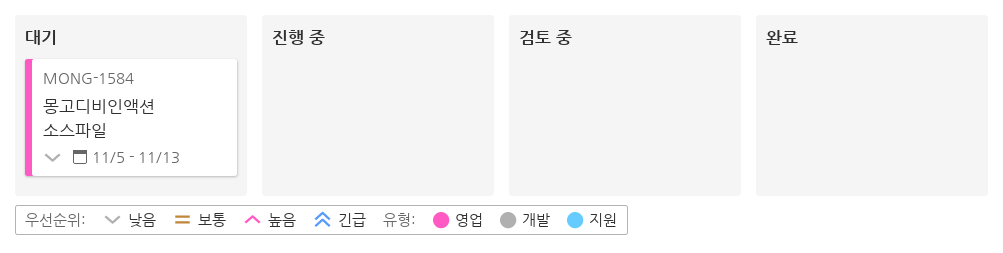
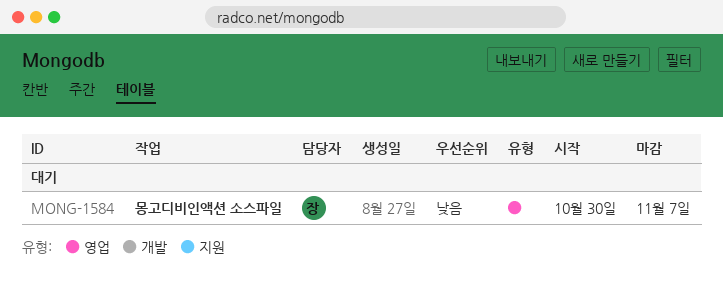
MONG-1584, start: Nov 5 -> Oct 30
MONG-1584, due: Nov 13 -> Nov 7

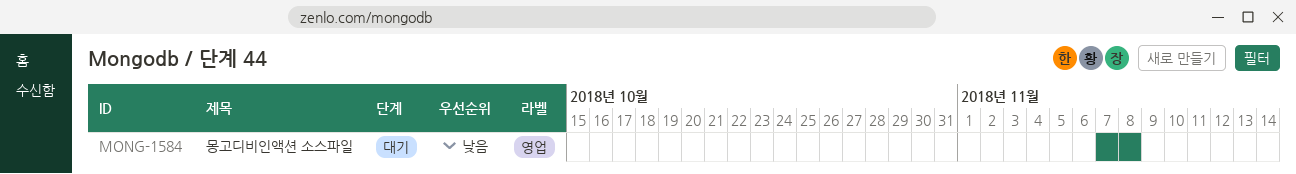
MONG-1584, start: Oct 30 -> Nov 7
MONG-1584, due: Nov 7 -> Nov 8

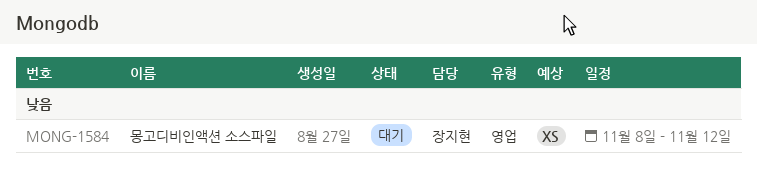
MONG-1584, start: Nov 7 -> Nov 8
MONG-1584, due: Nov 8 -> Nov 12

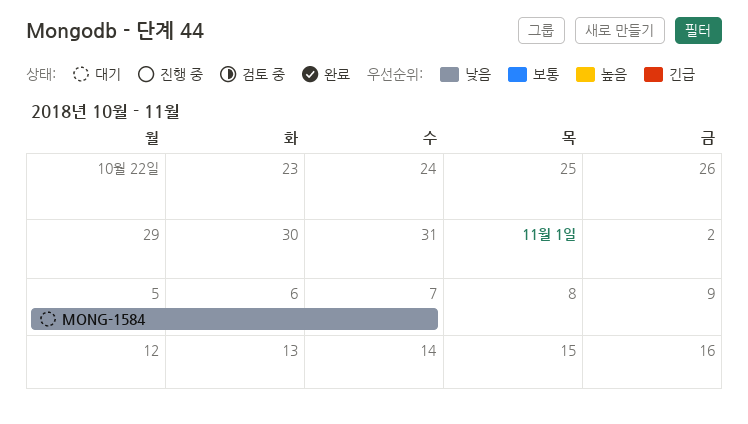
MONG-1584, start: Nov 8 -> Nov 5
MONG-1584, due: Nov 12 -> Nov 7

